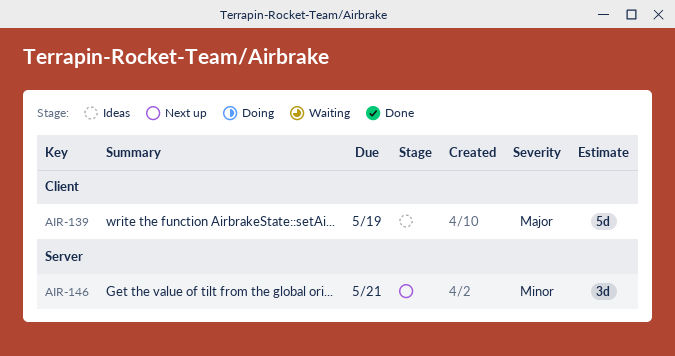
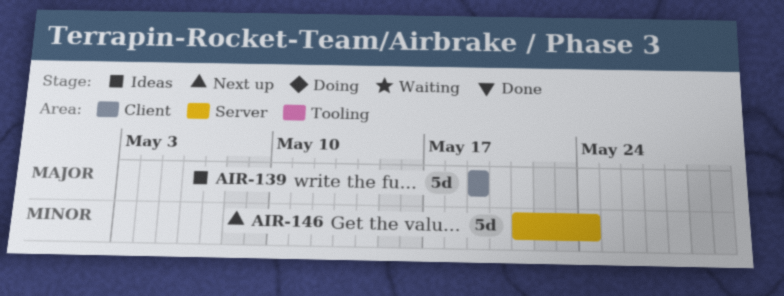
AIR-146, estimate: 3d -> 5d
AIR-146, due: May 21 -> May 24

